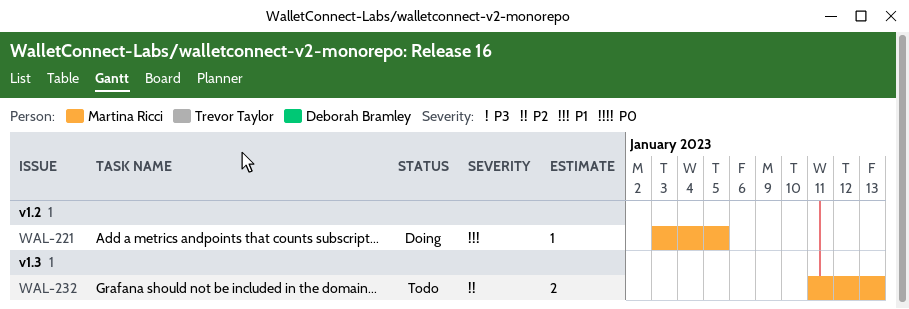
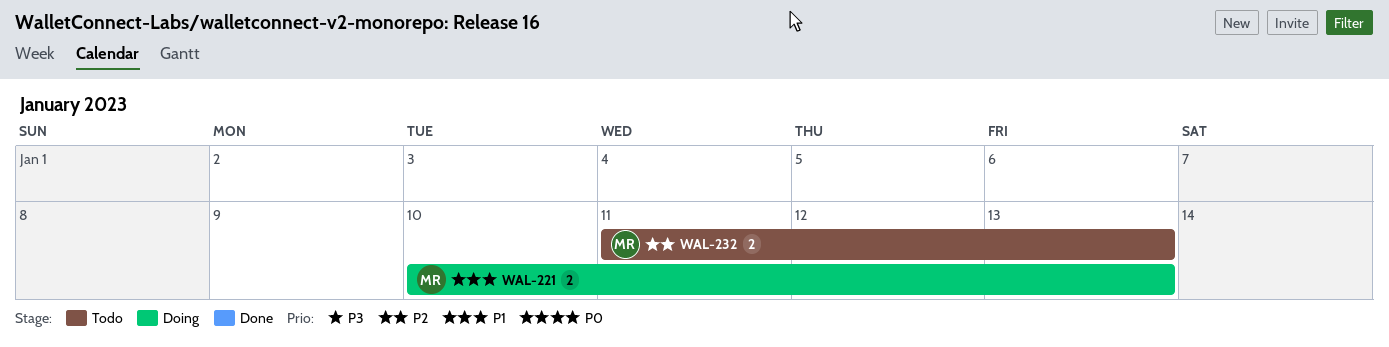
WAL-221, estimate: 1 -> 2
WAL-221, start: Jan 3 -> Jan 10
WAL-221, due: Jan 5 -> Jan 13

